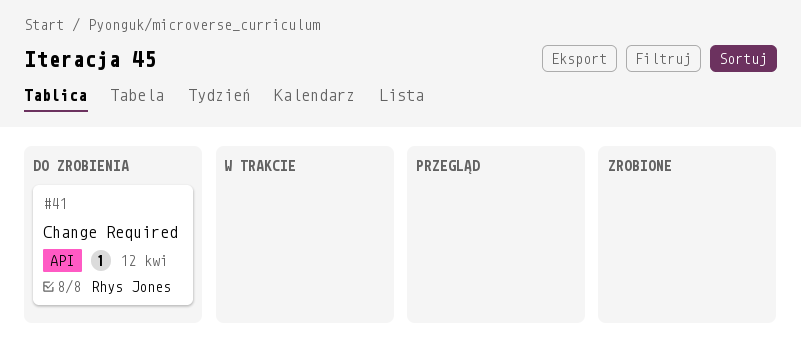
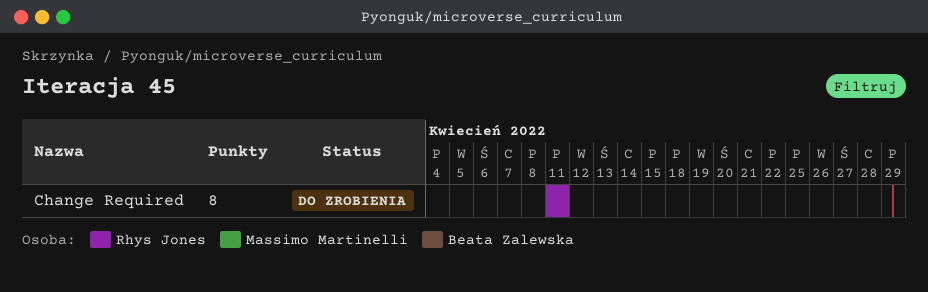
Change Required, estimate: 1 -> 8
Change Required, due: Apr 12 -> Apr 11

